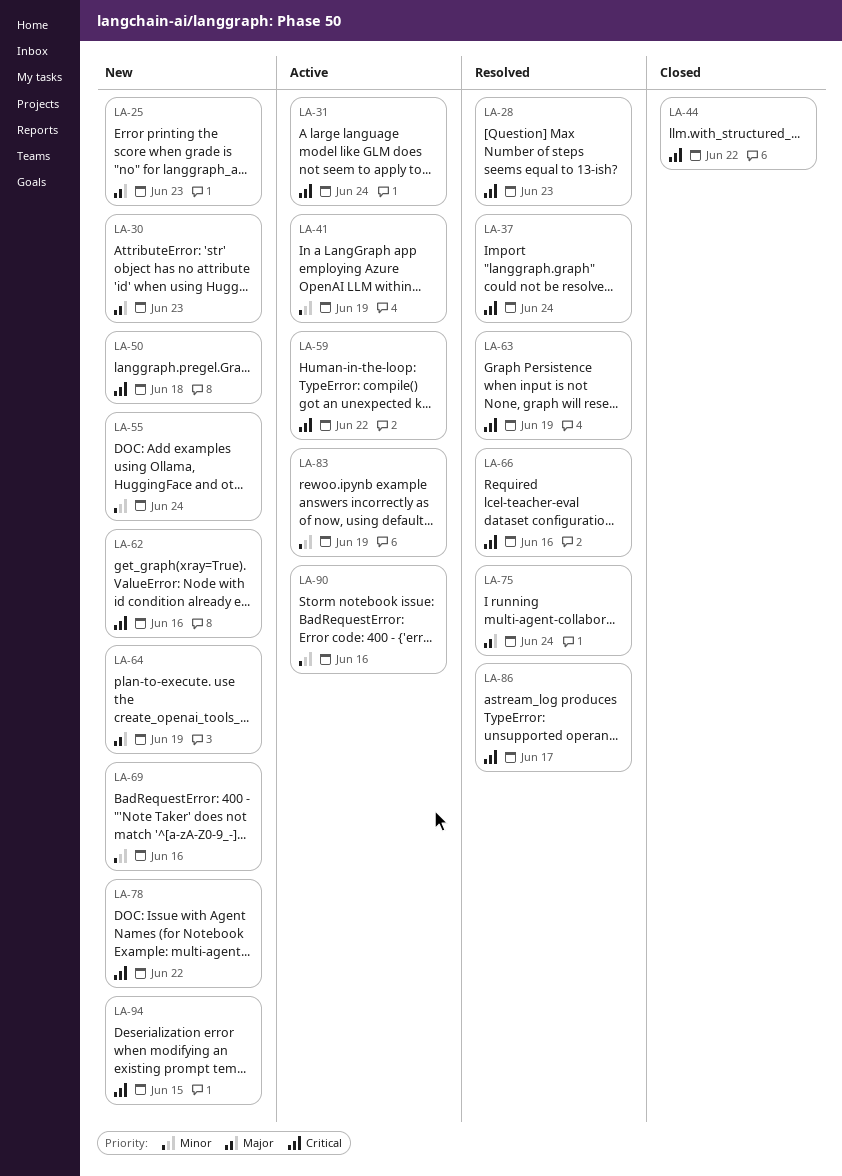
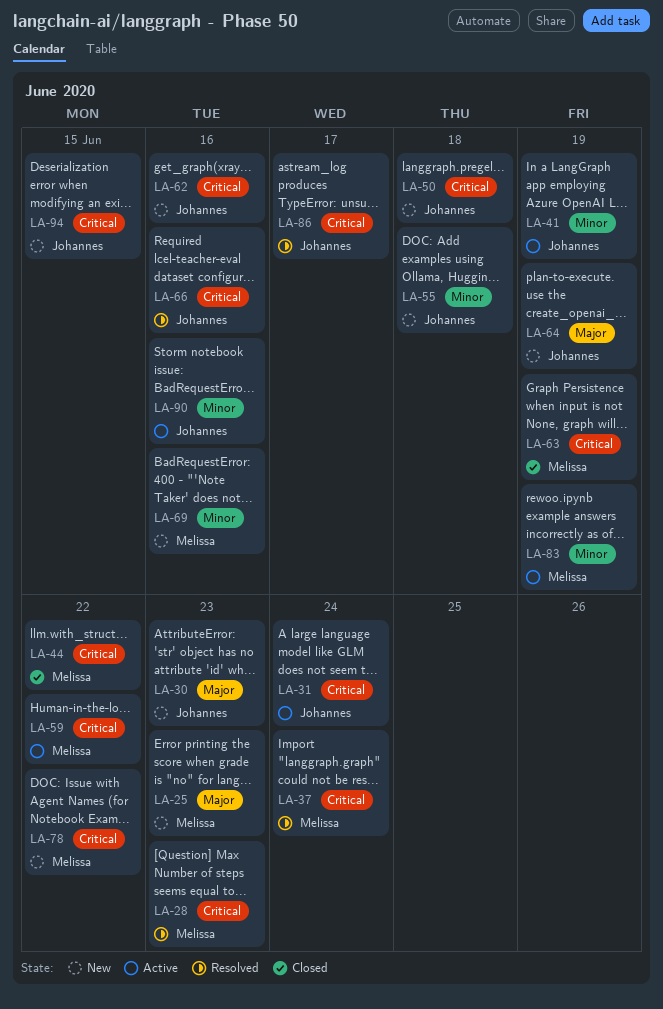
LA-55, due: Jun 24 -> Jun 18
LA-63, status: Resolved -> Closed
LA-75: present -> none

